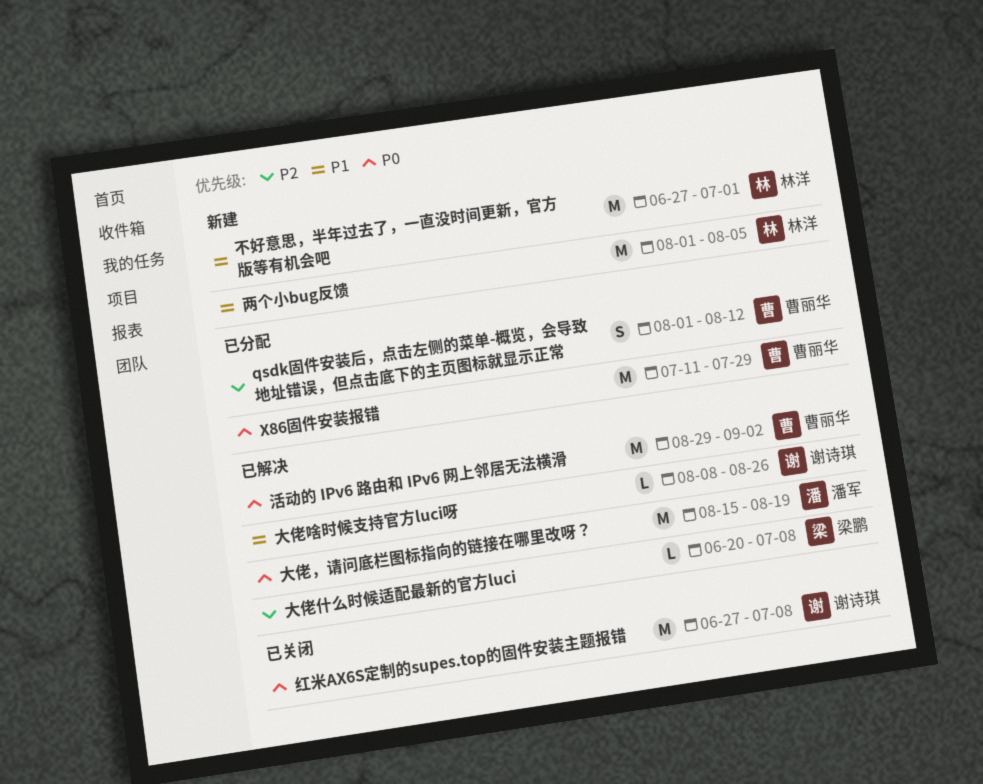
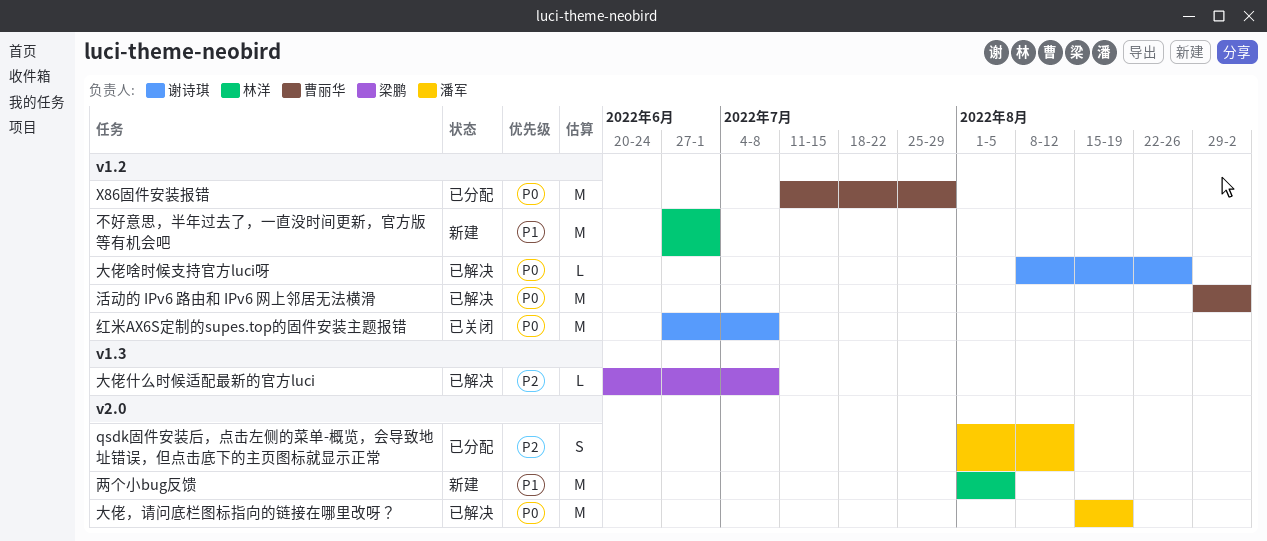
qsdk固件安装后，点击左侧的菜单-概览，会导致地址错误，但点击底下的主页图标就显示正常, owner: 曹丽华 -> 潘军
大佬啥时候支持官方luci呀, priority: P1 -> P0

